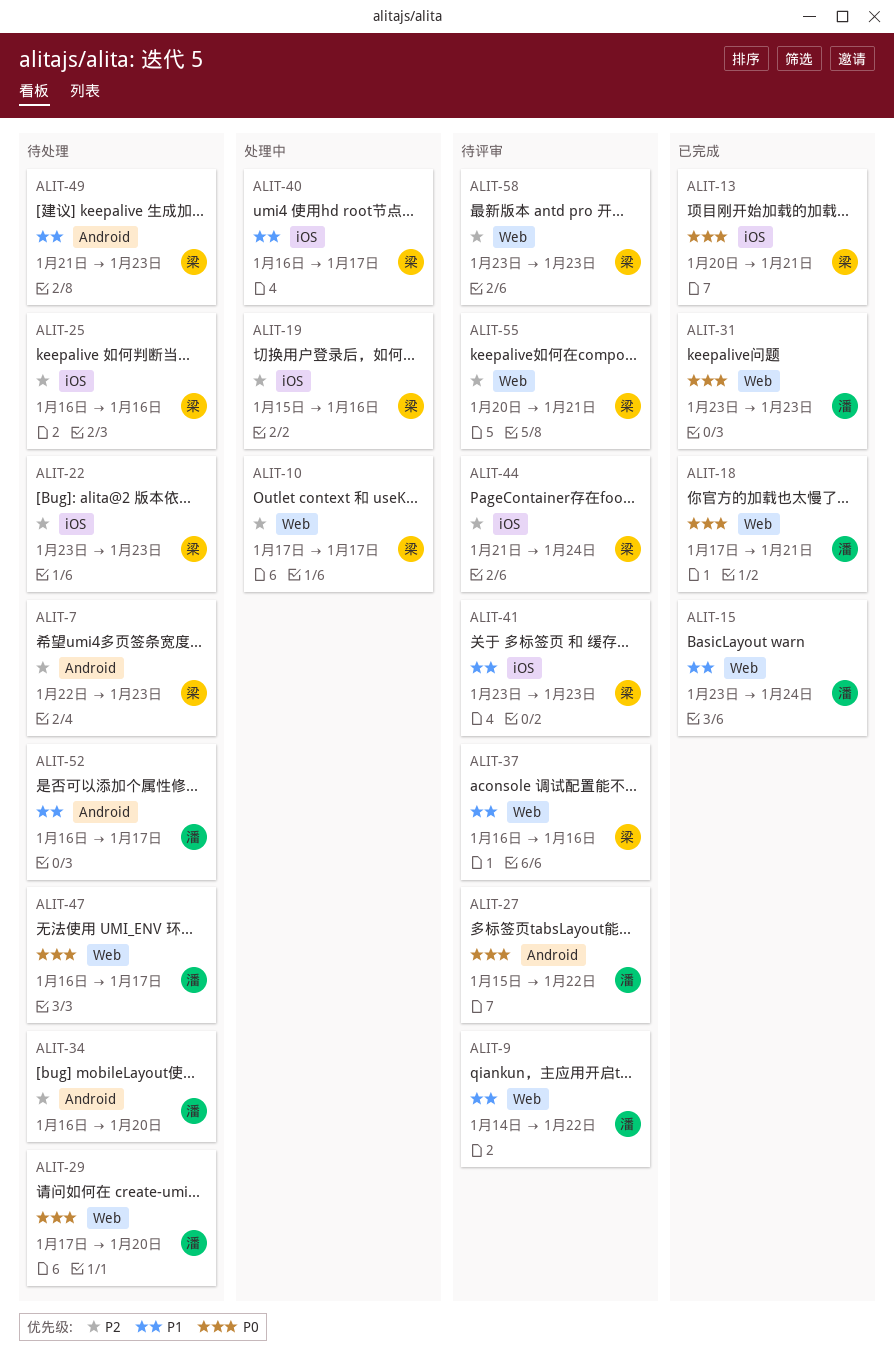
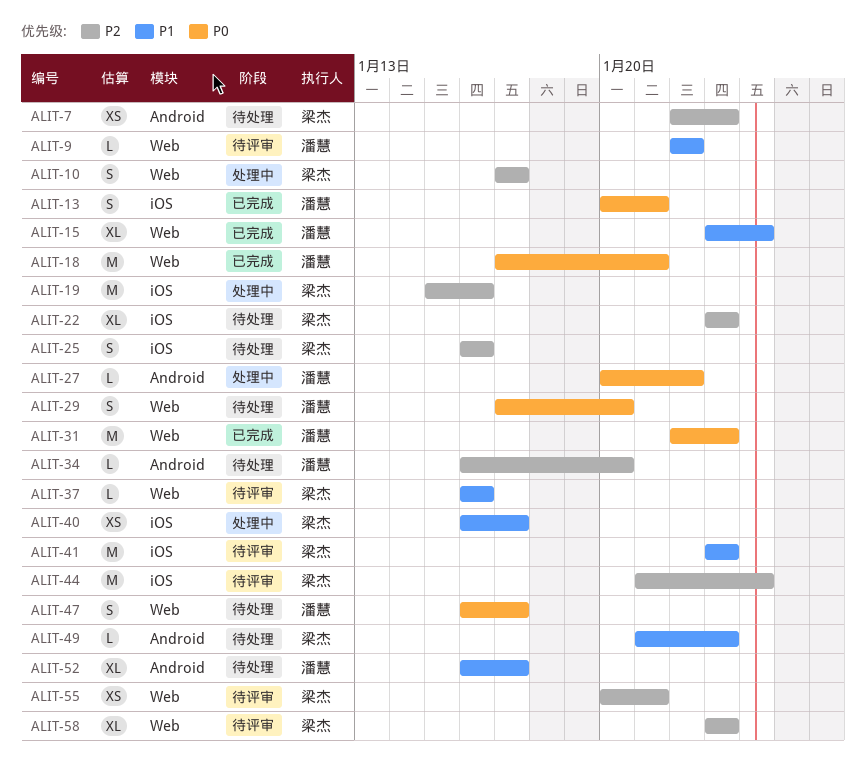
ALIT-9, start: Jan 14 -> Jan 22
ALIT-13, owner: 梁杰 -> 潘慧
ALIT-27, status: 待评审 -> 处理中
ALIT-27, start: Jan 15 -> Jan 20
ALIT-31, start: Jan 23 -> Jan 22

